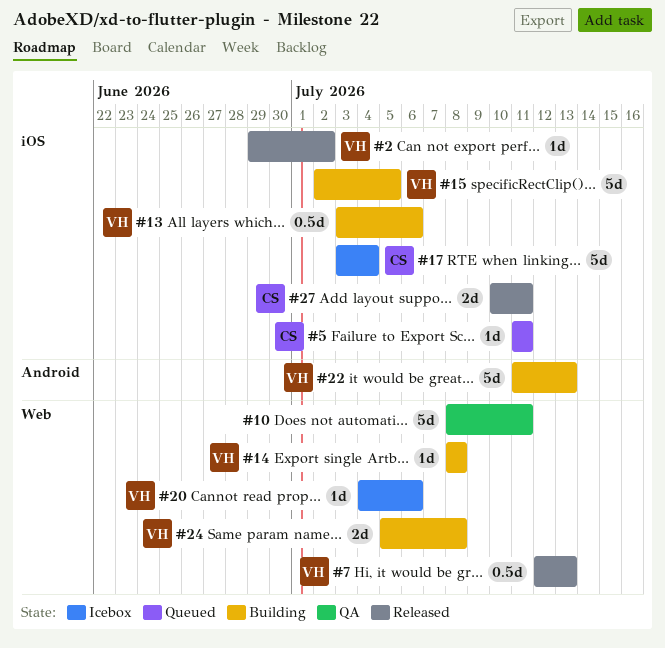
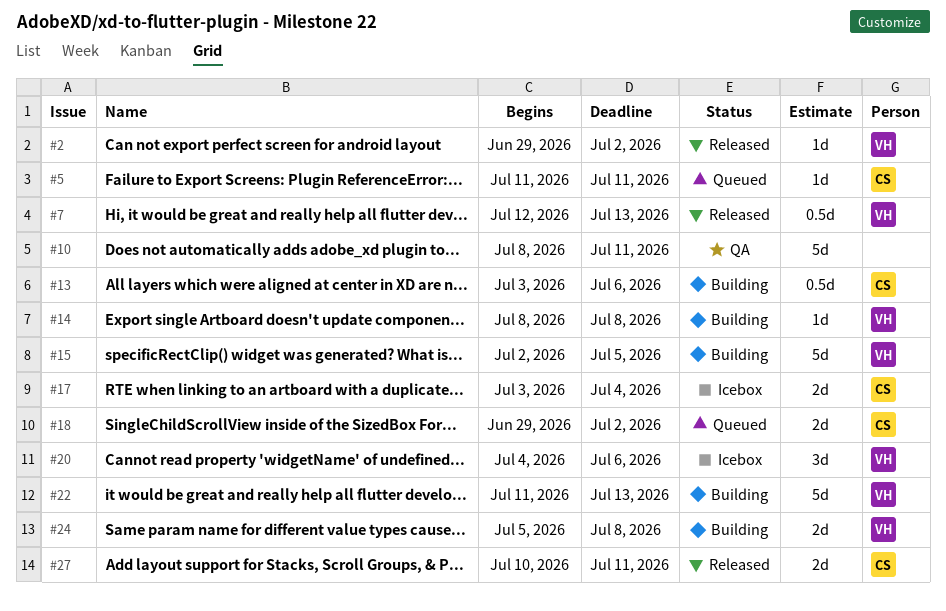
#13, owner: VH -> CS
#17, estimate: 5d -> 2d
#18: none -> present
#20, estimate: 1d -> 3d

